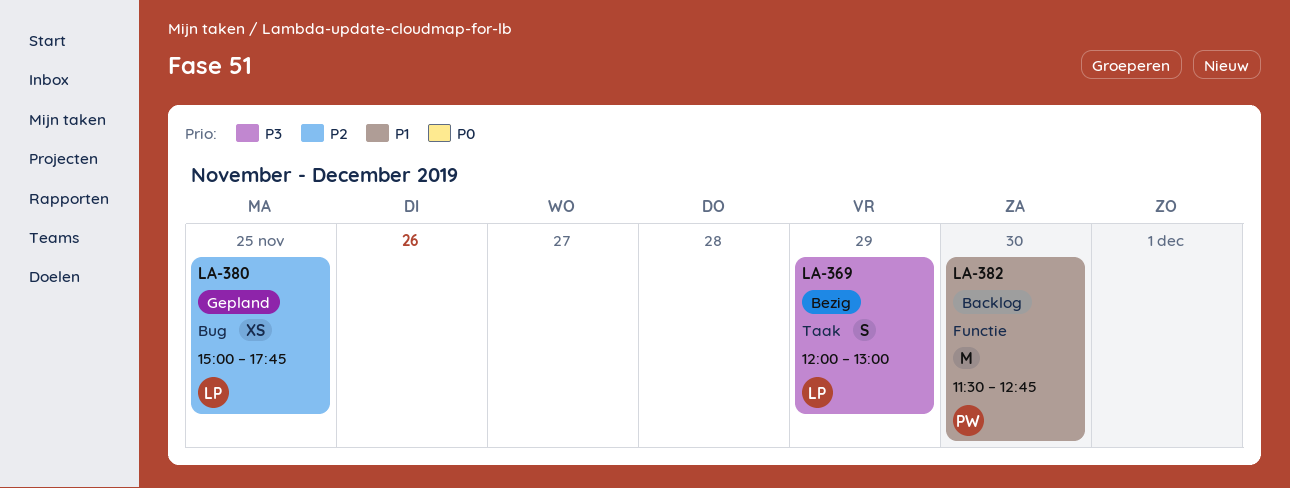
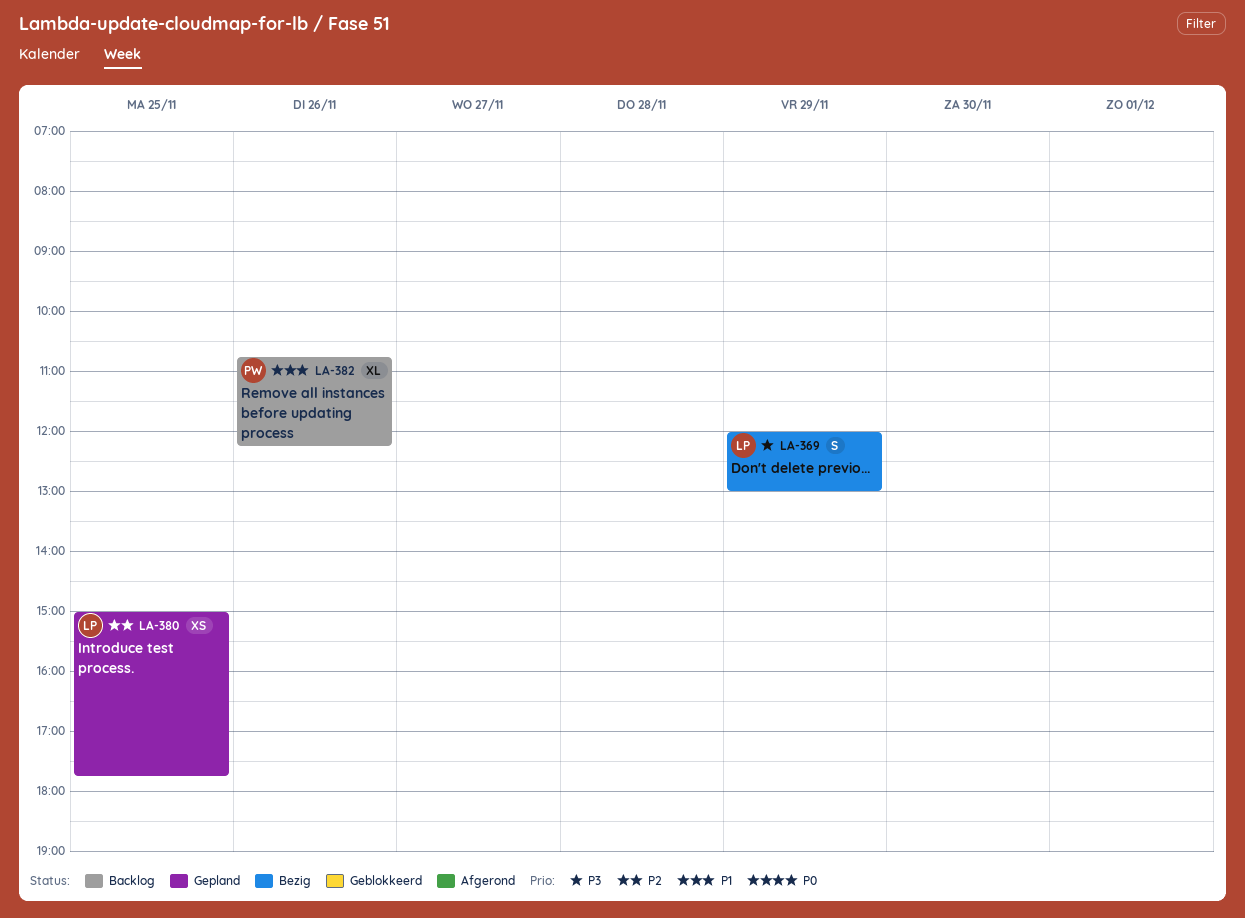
LA-382, estimate: M -> XL
LA-382, day: Nov 30 -> Nov 26
LA-382, begins: 11:30 -> 10:45
LA-382, ends: 12:45 -> 12:15

